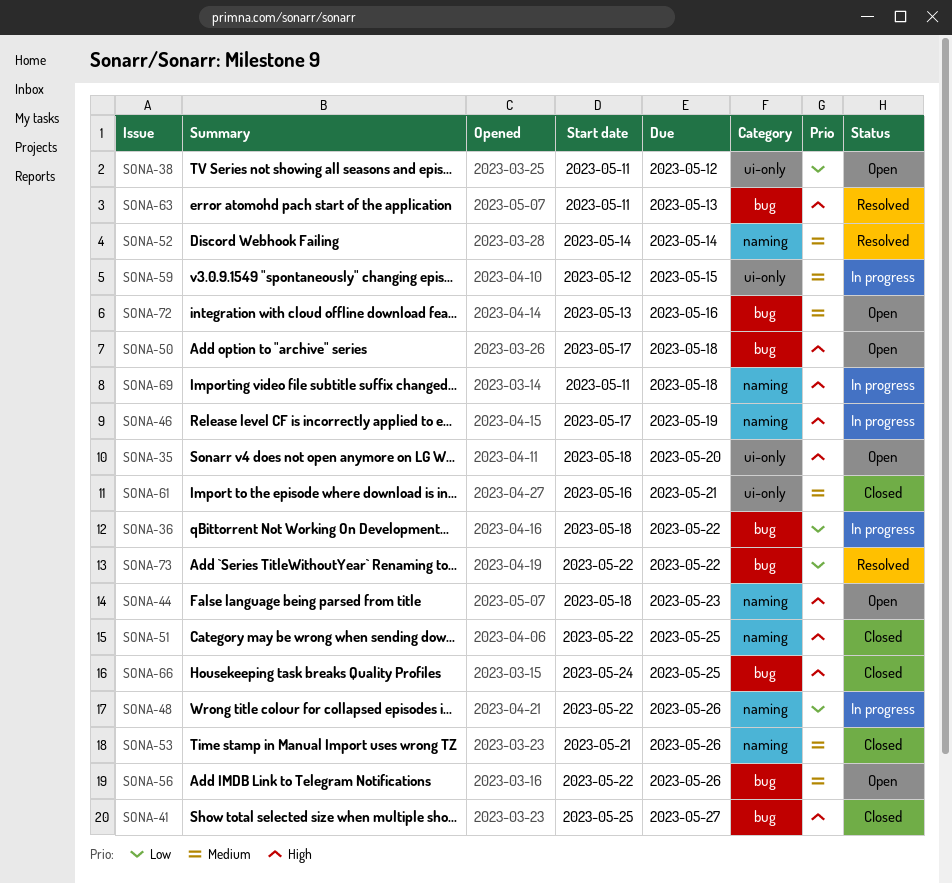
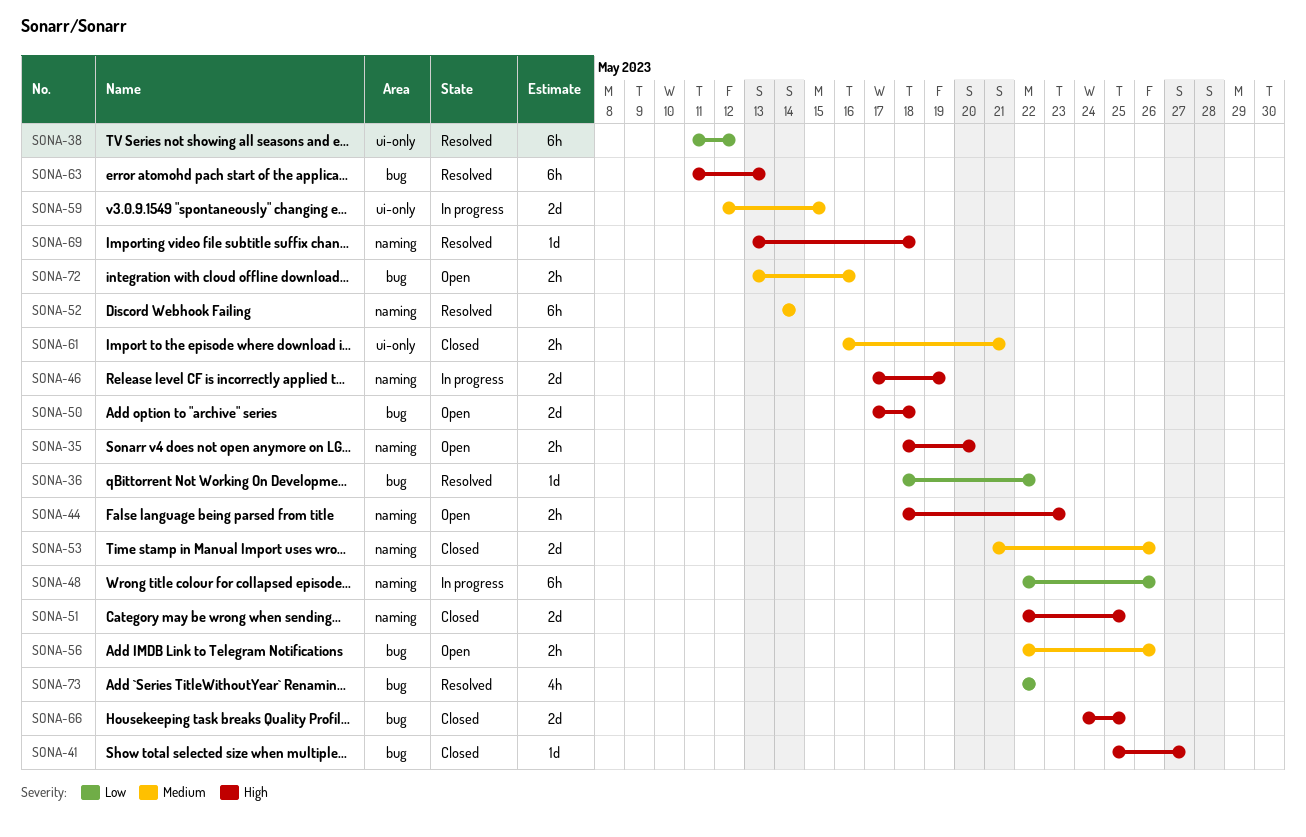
SONA-35, label: ui-only -> naming
SONA-36, status: In progress -> Resolved
SONA-38, status: Open -> Resolved
SONA-69, status: In progress -> Resolved
SONA-69, start: May 11 -> May 13

